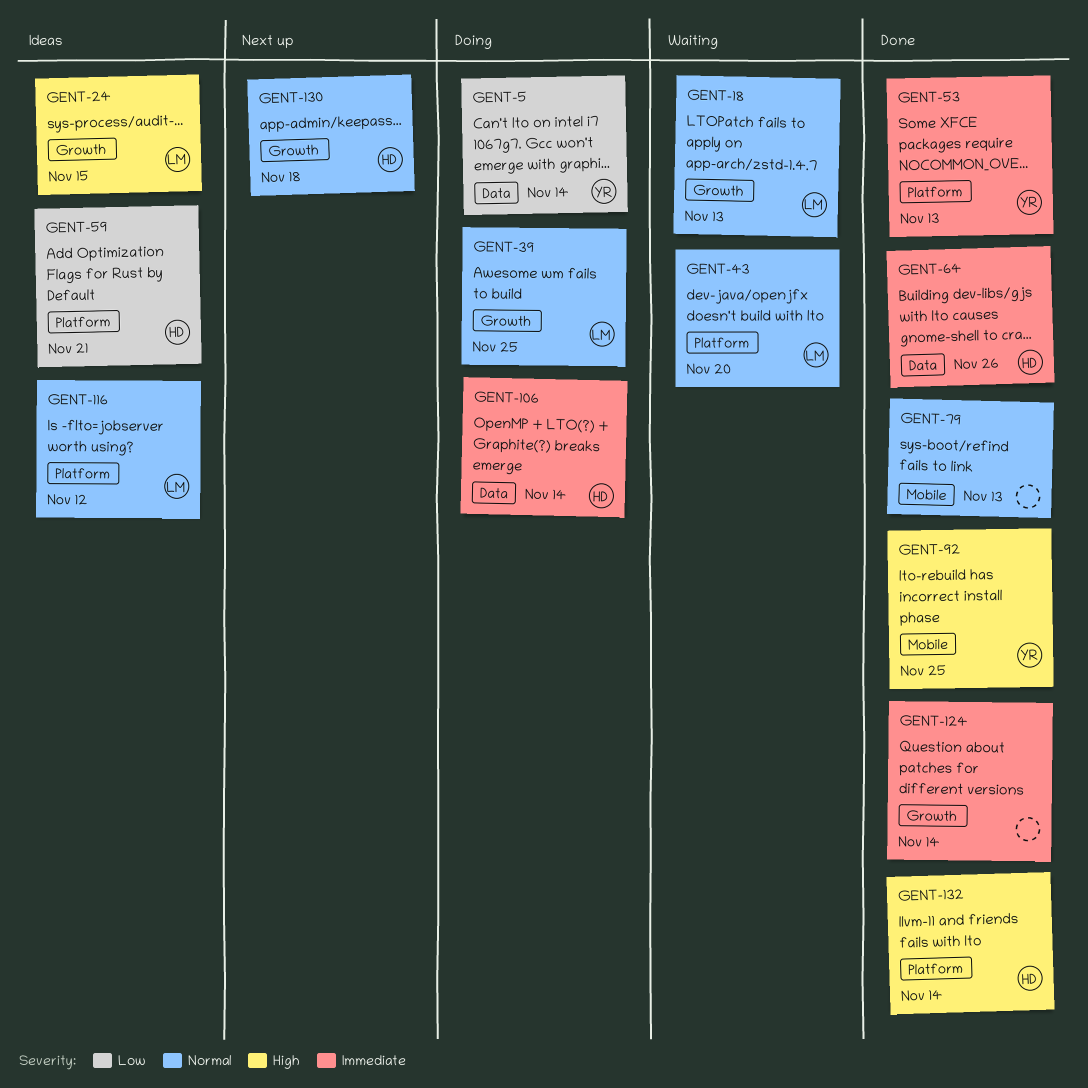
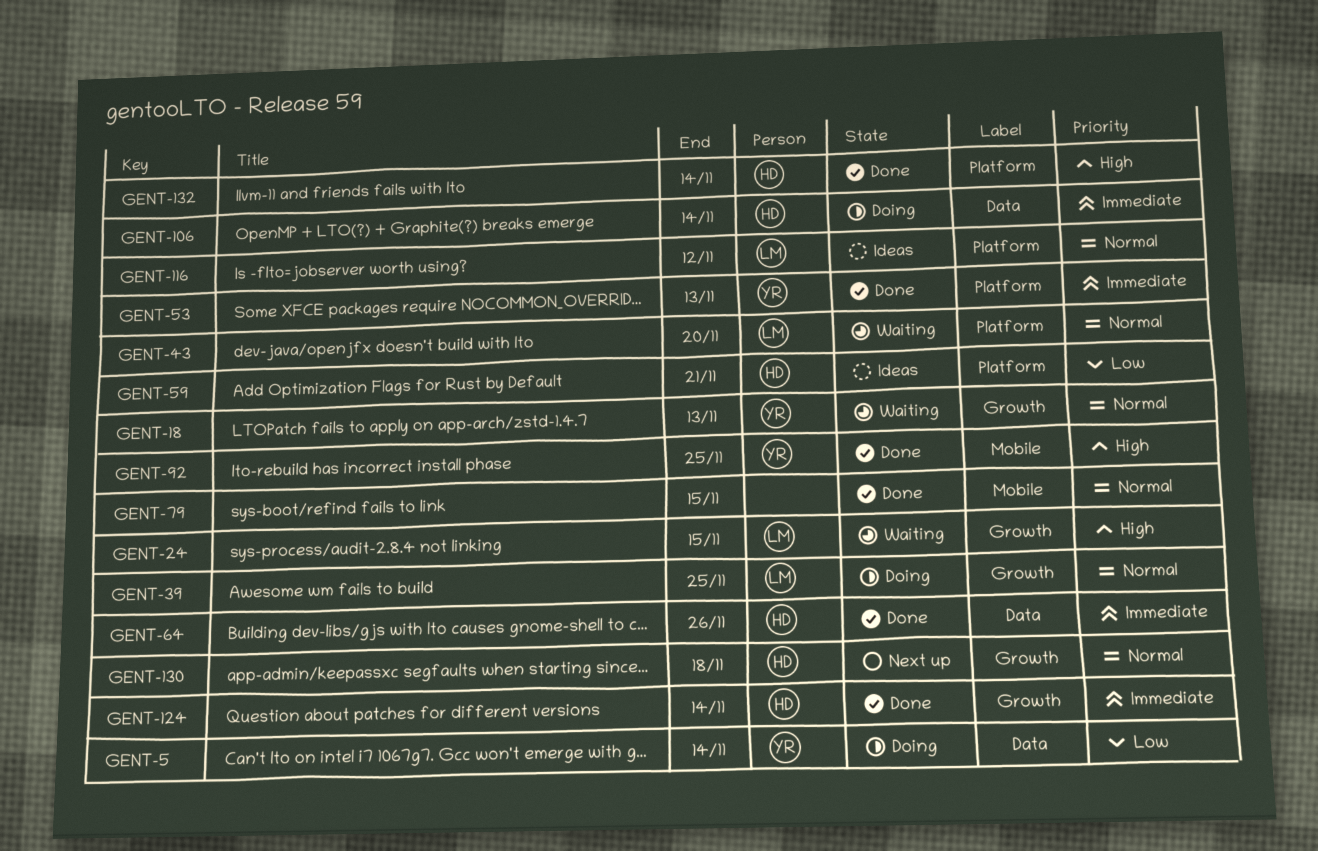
GENT-18, owner: LM -> YR
GENT-24, status: Ideas -> Waiting
GENT-79, due: Nov 13 -> Nov 15
GENT-124, owner: none -> HD

